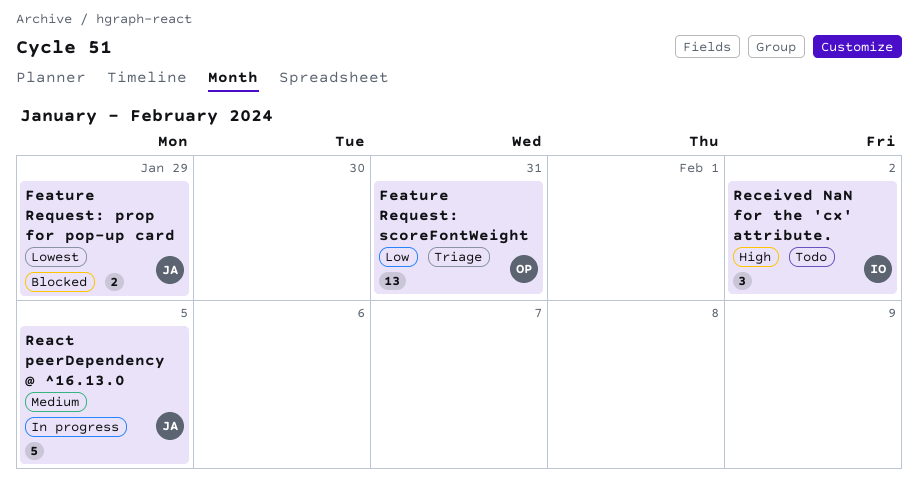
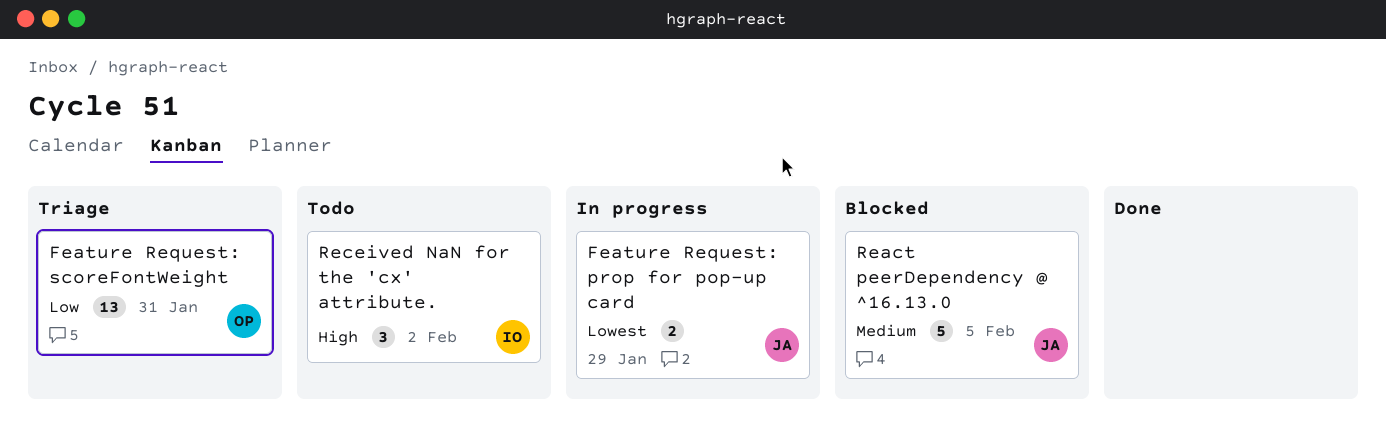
Feature Request: prop for pop-up card, status: Blocked -> In progress
React peerDependency @ ^16.13.0, status: In progress -> Blocked

